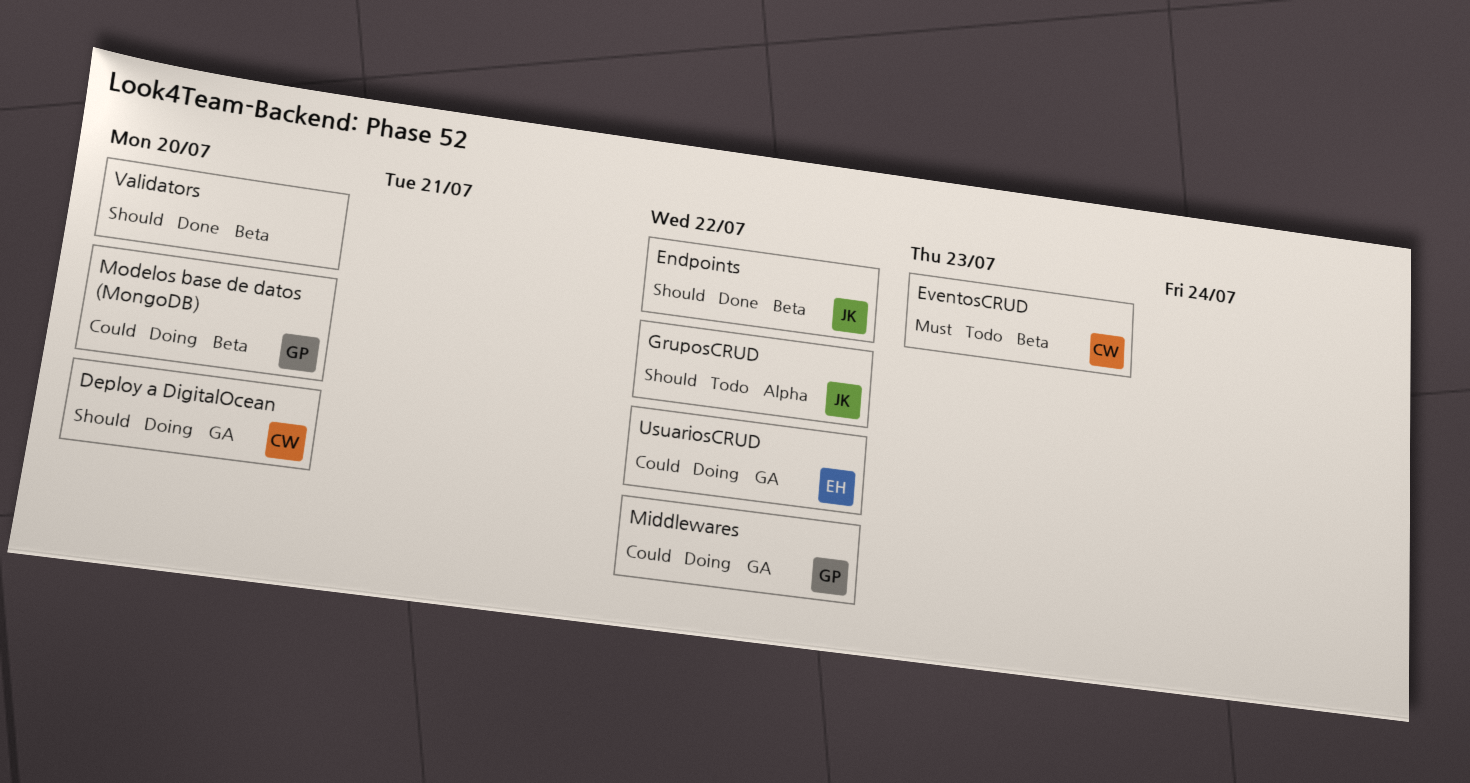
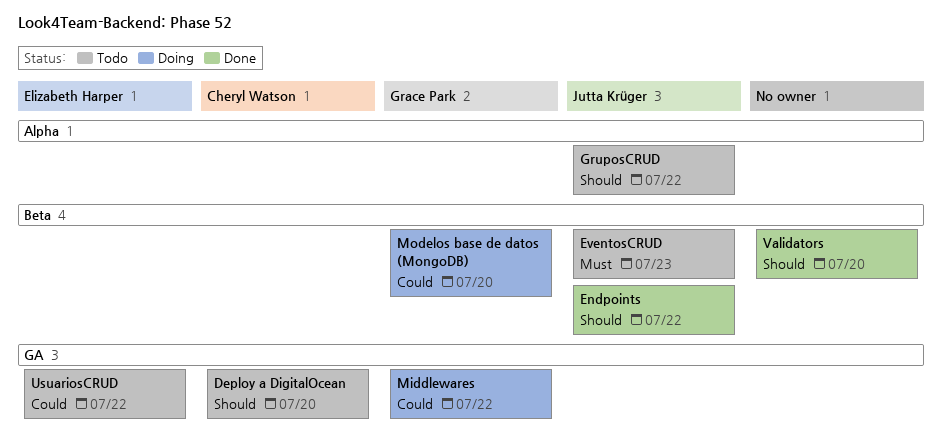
Deploy a DigitalOcean, status: Doing -> Todo
EventosCRUD, owner: Cheryl Watson -> Jutta Krüger
UsuariosCRUD, status: Doing -> Todo

